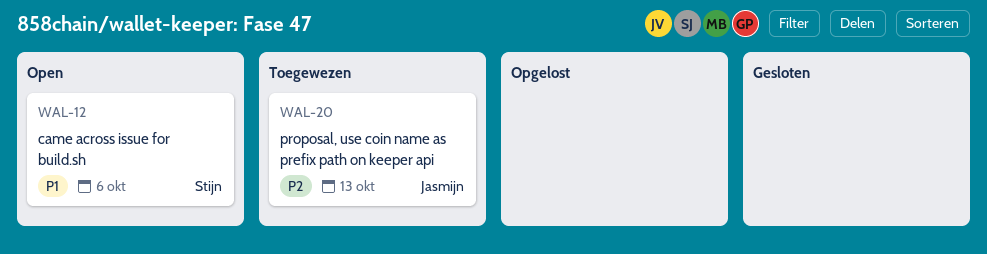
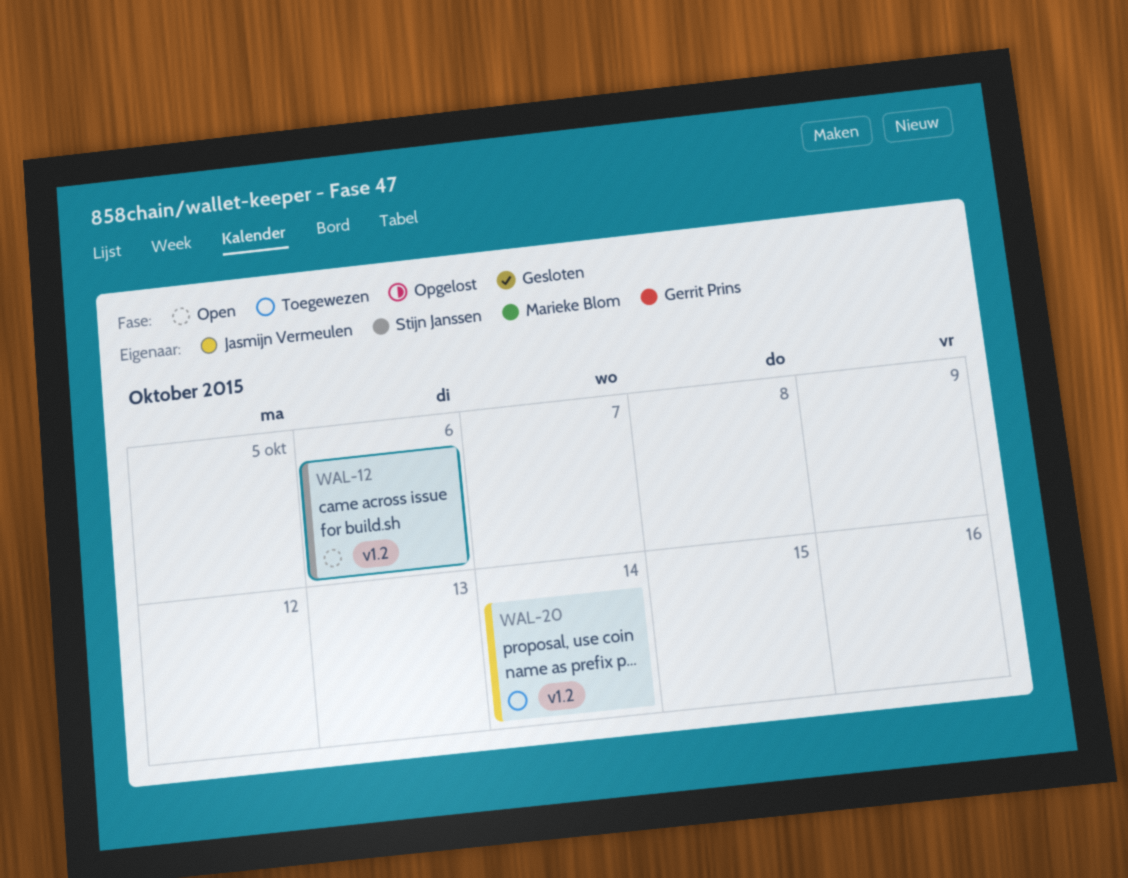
WAL-20, due: Oct 13 -> Oct 14

